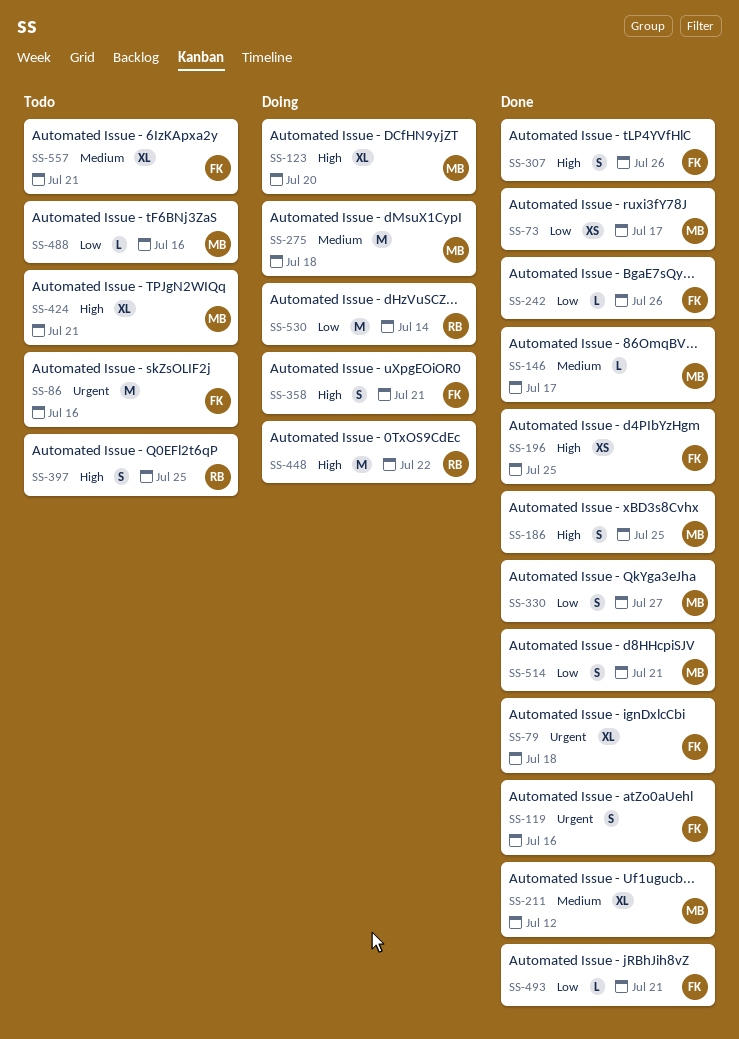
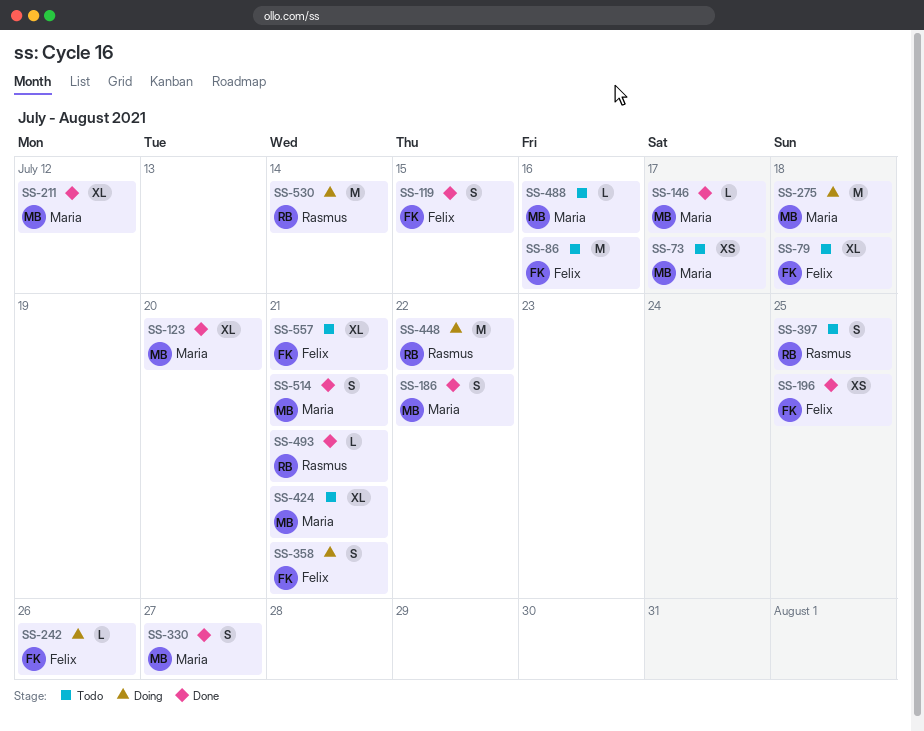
SS-73, status: Done -> Todo
SS-79, status: Done -> Todo
SS-119, due: Jul 16 -> Jul 15
SS-123, status: Doing -> Done
SS-186, due: Jul 25 -> Jul 22
SS-242, status: Done -> Doing
SS-307: present -> none
SS-493, owner: Felix -> Rasmus

